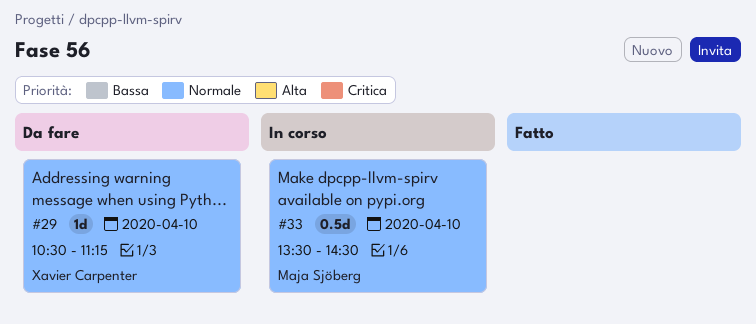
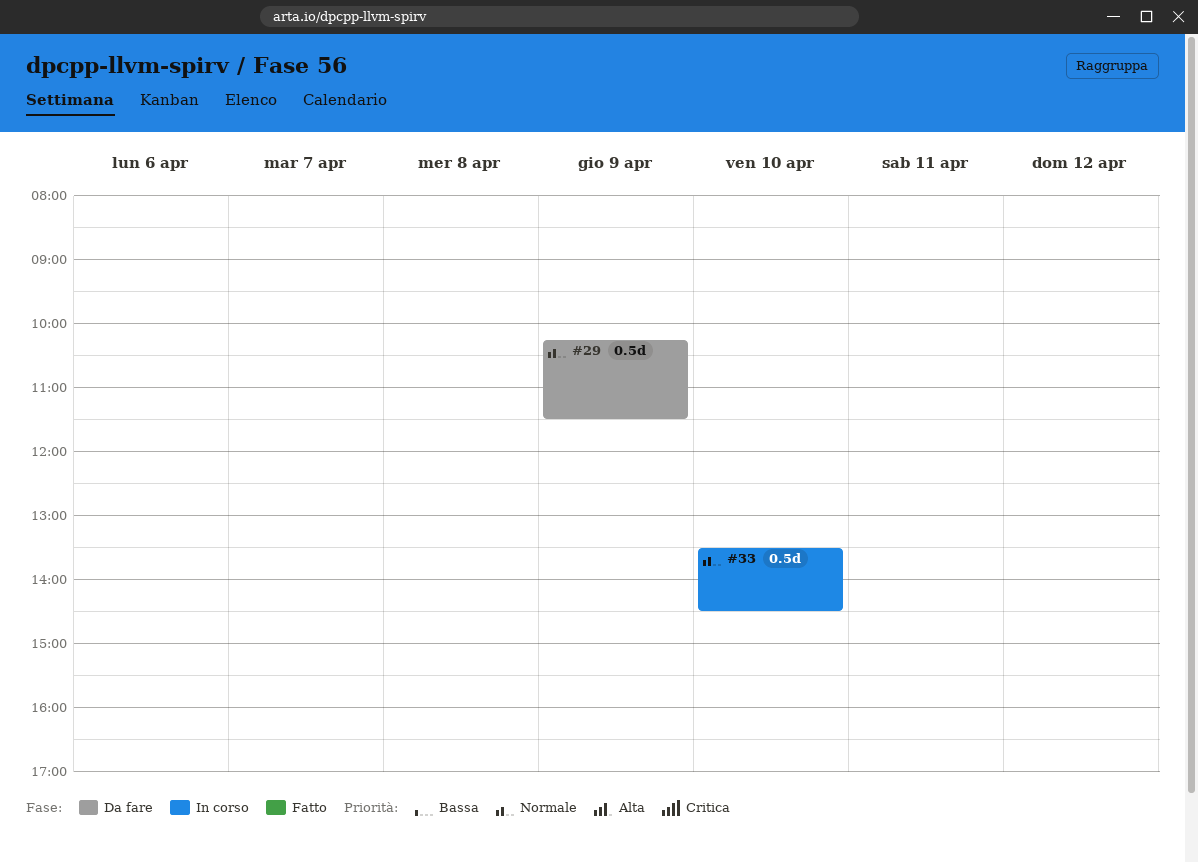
#29, estimate: 1d -> 0.5d
#29, day: Apr 10 -> Apr 9
#29, begins: 10:30 -> 10:15
#29, ends: 11:15 -> 11:30

